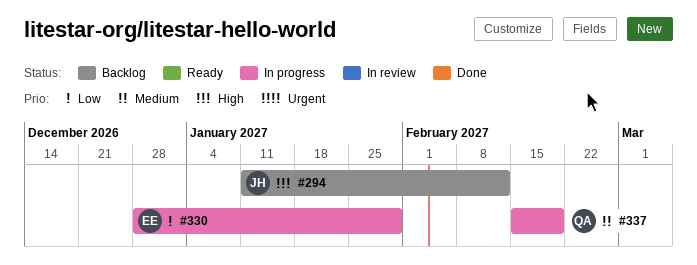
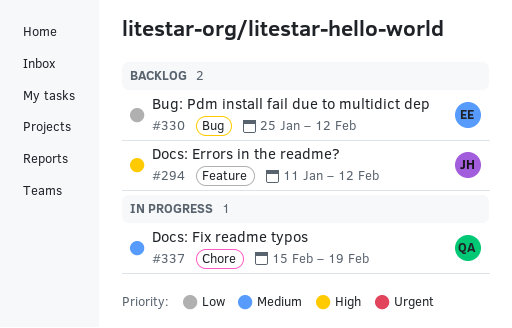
#330, status: In progress -> Backlog
#330, start: Dec 28 -> Jan 25
#330, due: Jan 29 -> Feb 12

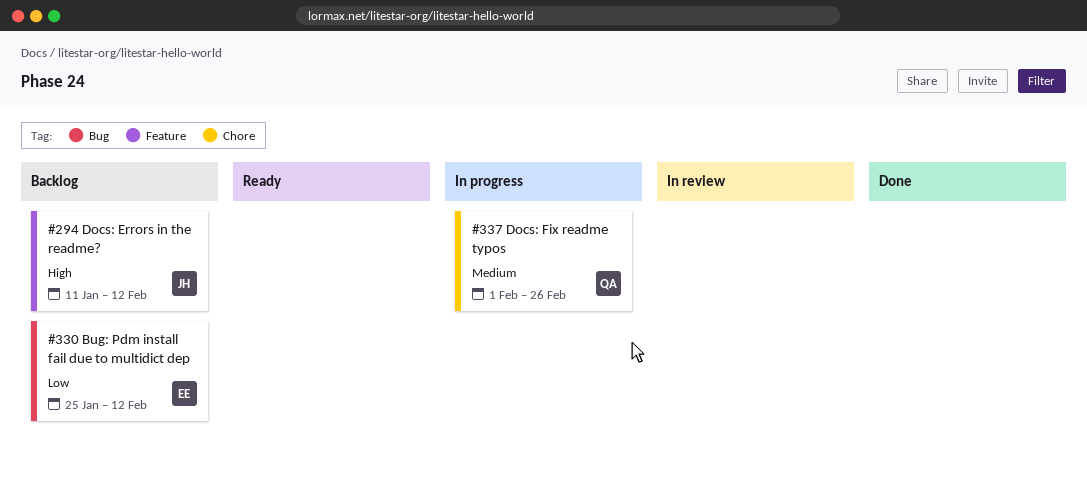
#337, start: Feb 15 -> Feb 1
#337, due: Feb 19 -> Feb 26

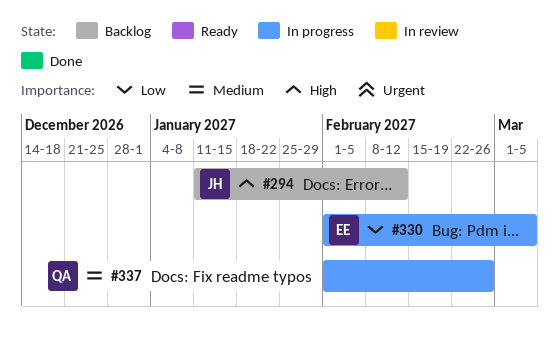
#330, status: Backlog -> In progress
#330, start: Jan 25 -> Feb 1
#330, due: Feb 12 -> Mar 5

